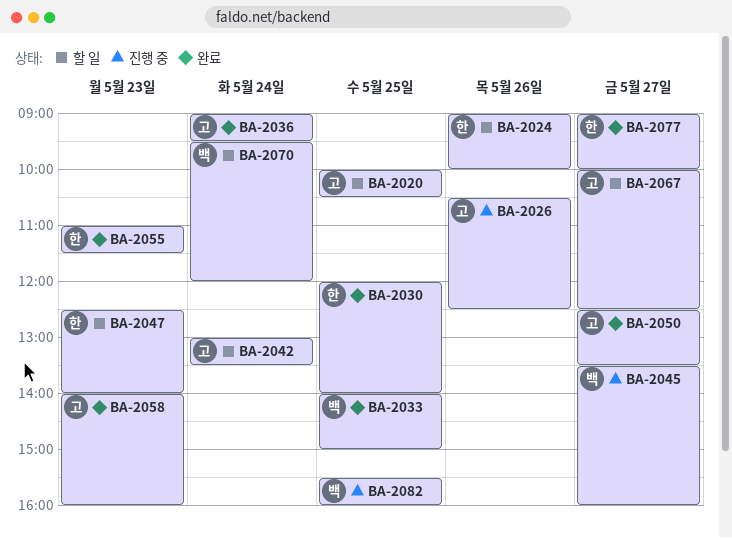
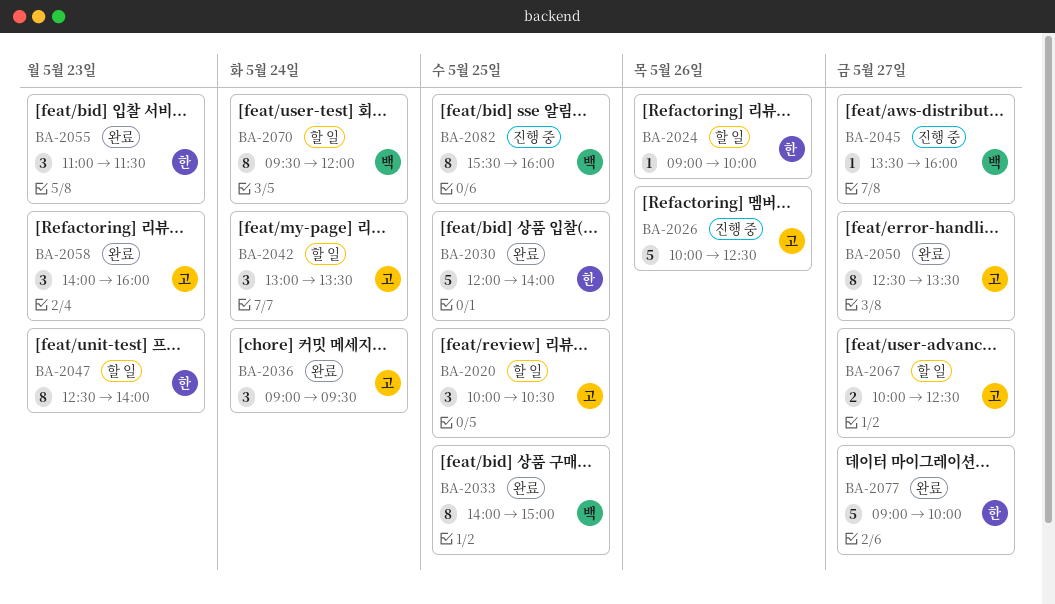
BA-2026, begins: 10:30 -> 10:00

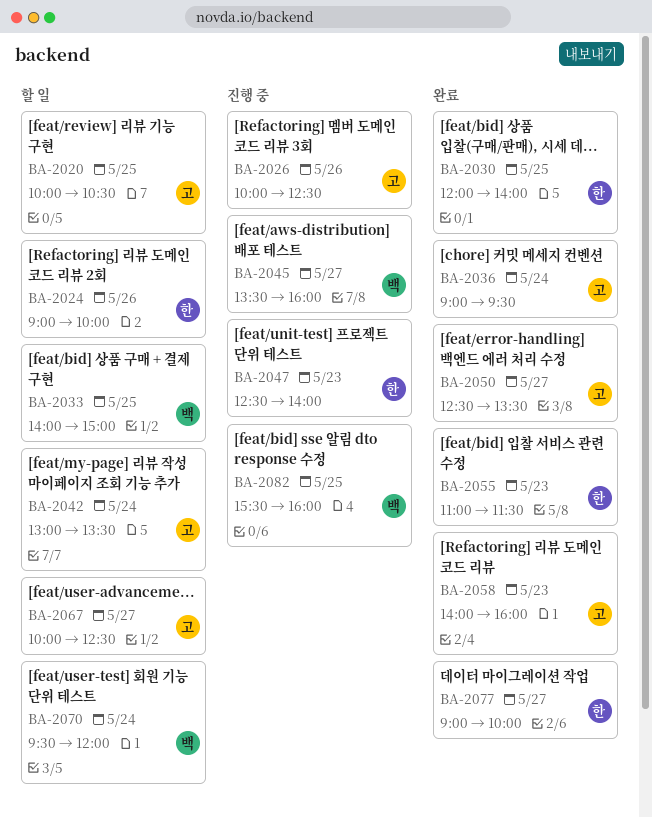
BA-2033, status: 완료 -> 할 일
BA-2047, status: 할 일 -> 진행 중

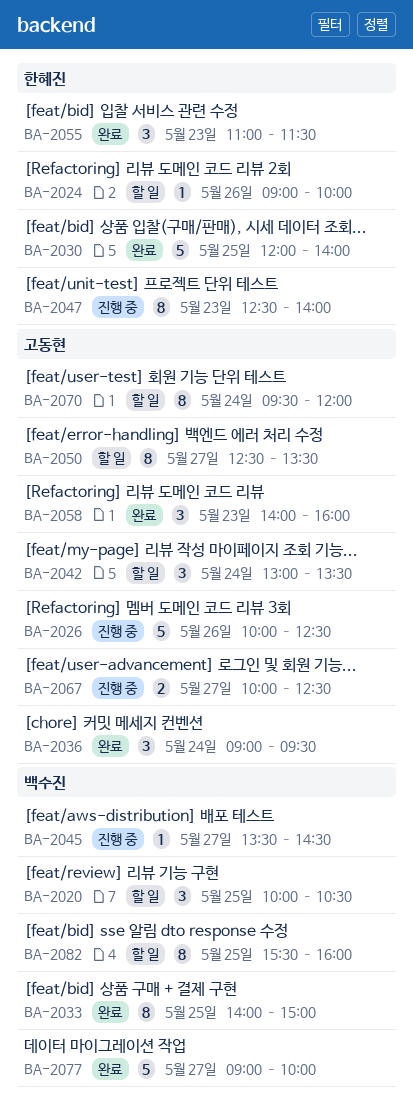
BA-2020, owner: 고동현 -> 백수진
BA-2033, status: 할 일 -> 완료
BA-2045, ends: 16:00 -> 14:30
BA-2050, status: 완료 -> 할 일
BA-2067, status: 할 일 -> 진행 중
BA-2070, owner: 백수진 -> 고동현
BA-2077, owner: 한혜진 -> 백수진
BA-2082, status: 진행 중 -> 할 일

